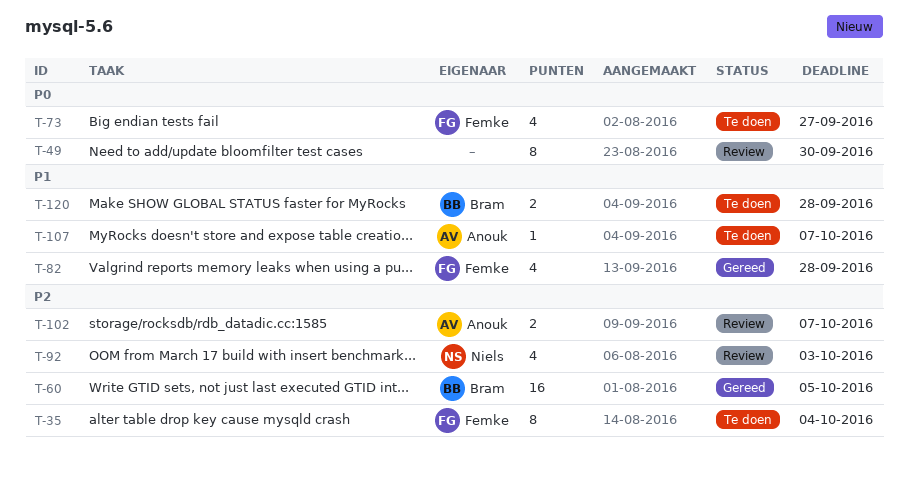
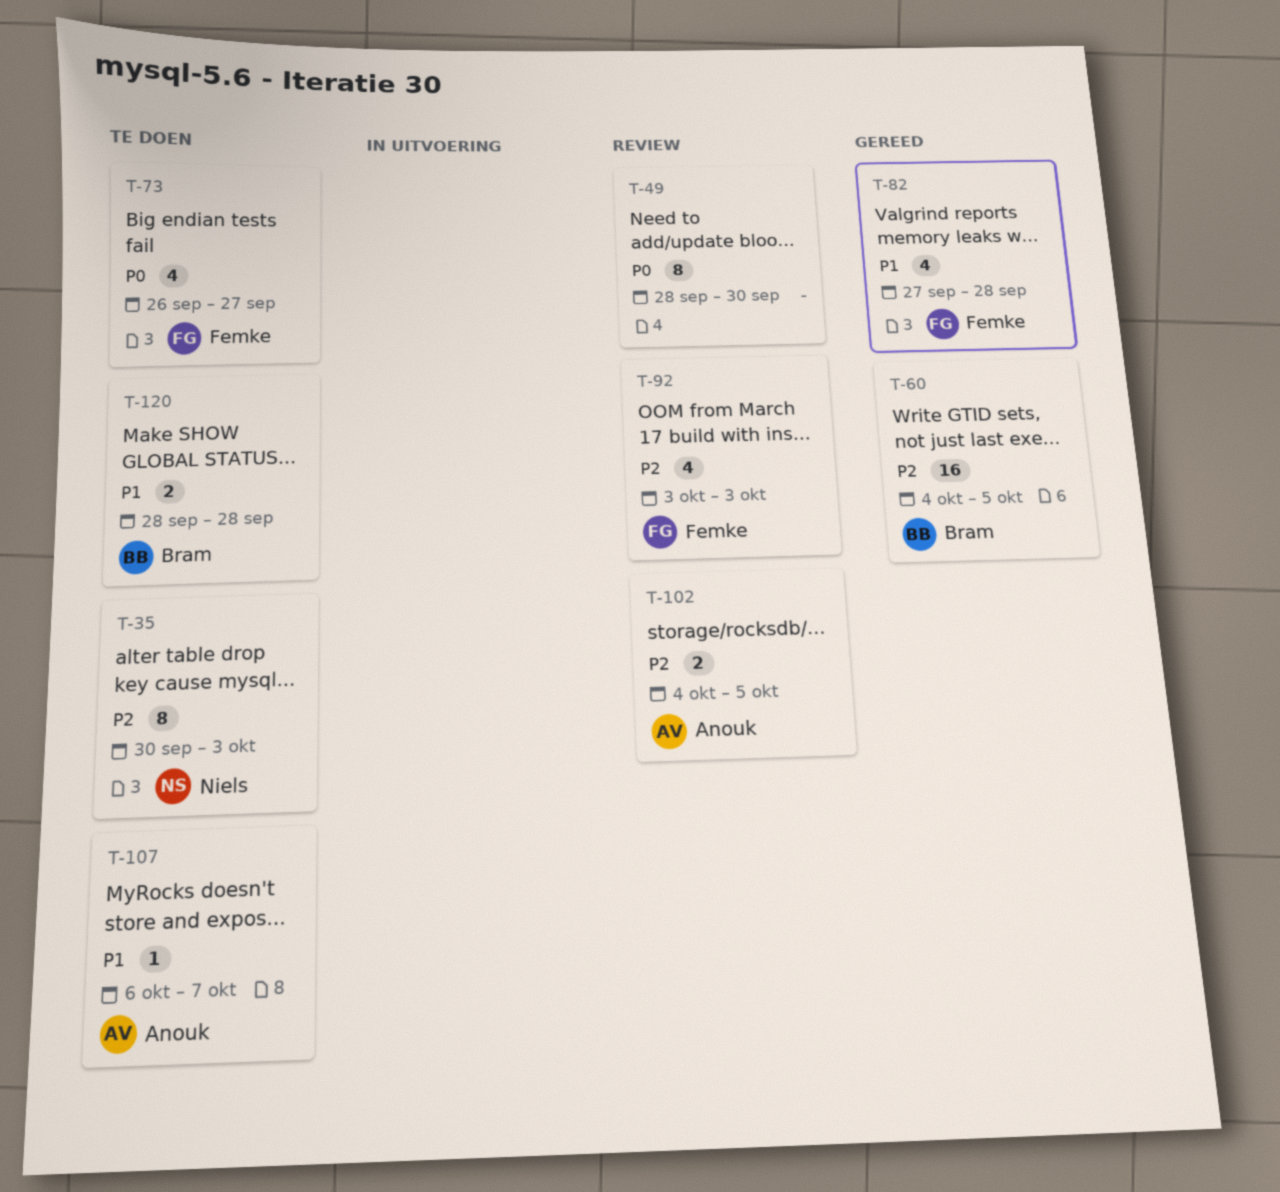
T-35, owner: Femke -> Niels
T-35, due: Oct 4 -> Oct 3
T-92, owner: Niels -> Femke
T-102, due: Oct 7 -> Oct 5

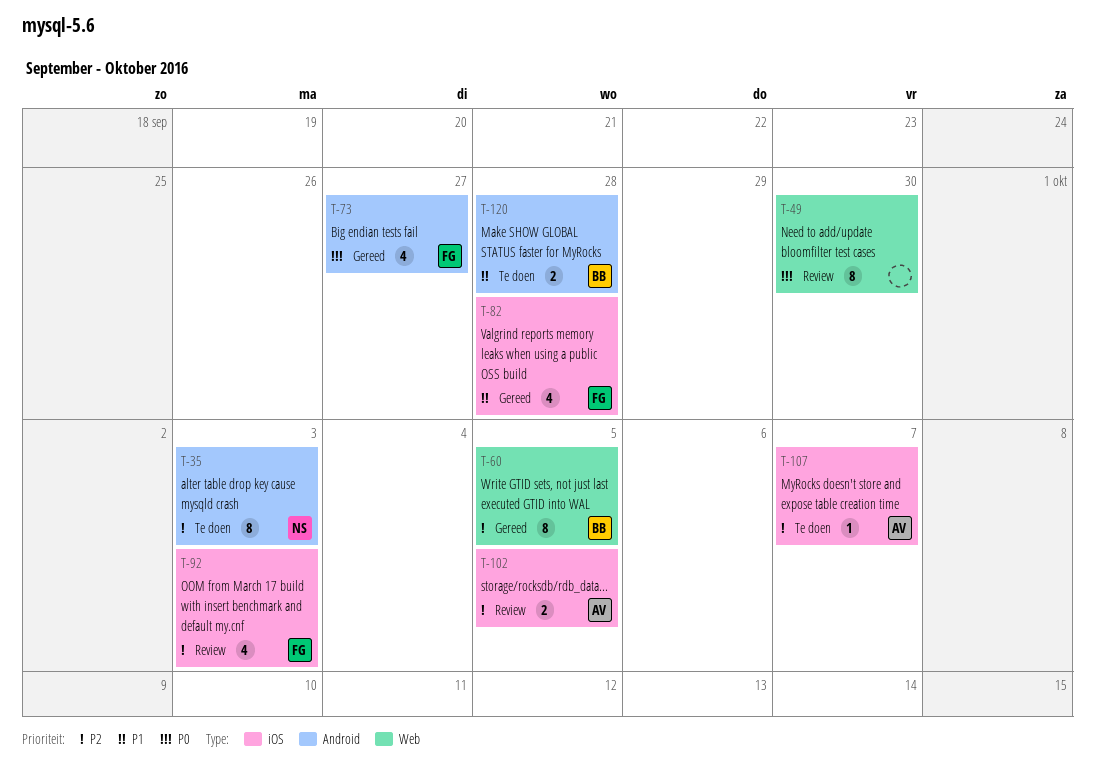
T-60, estimate: 16 -> 8
T-73, status: Te doen -> Gereed
T-107, priority: P1 -> P2

